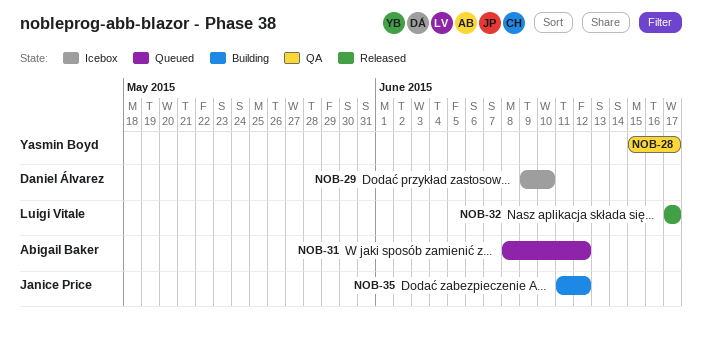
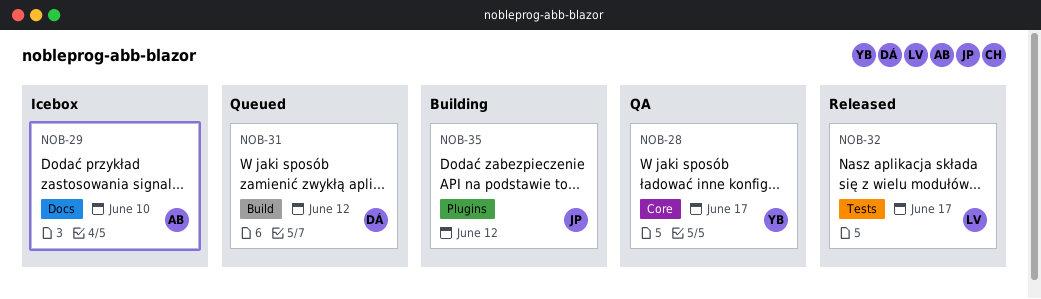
NOB-29, owner: Daniel Álvarez -> Abigail Baker
NOB-31, owner: Abigail Baker -> Daniel Álvarez

